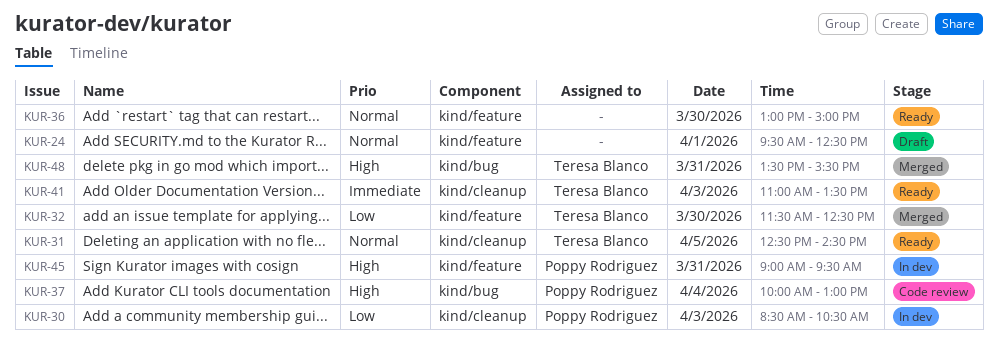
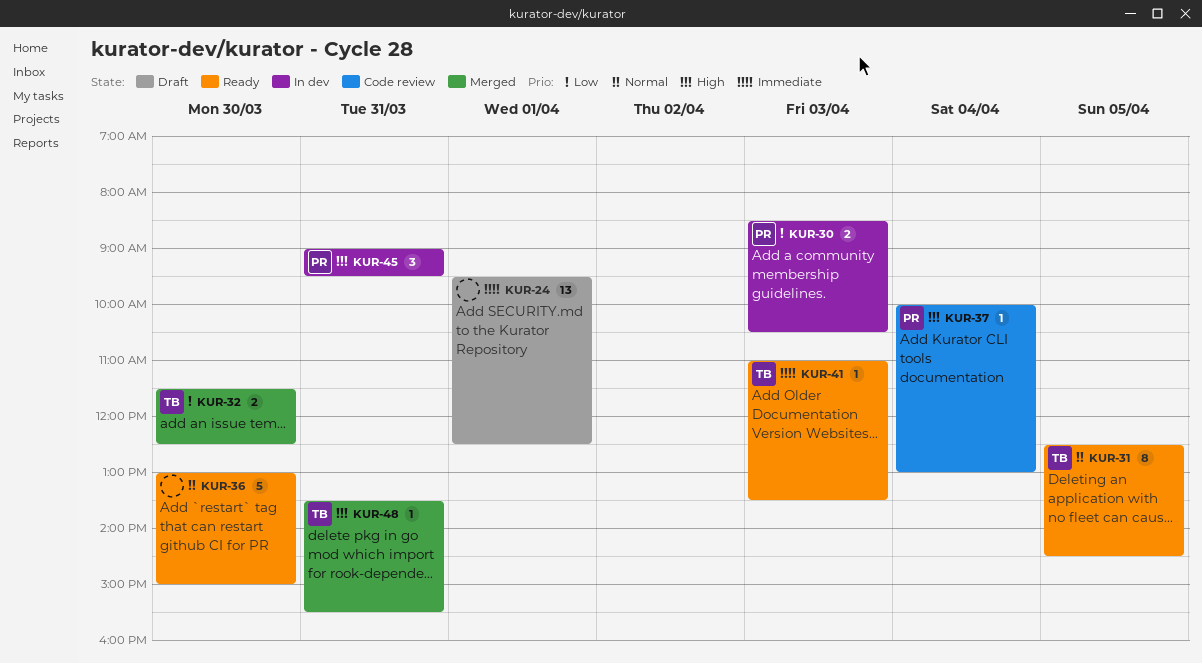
KUR-24, priority: Normal -> Immediate

